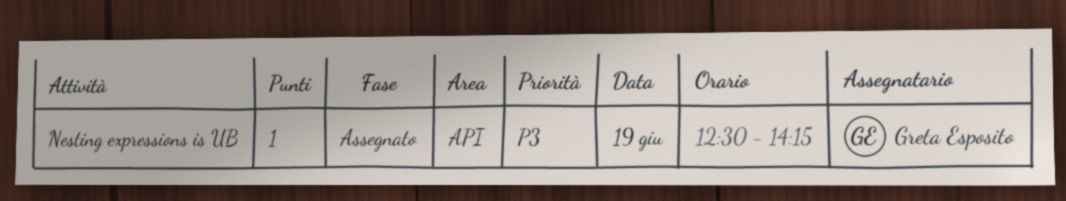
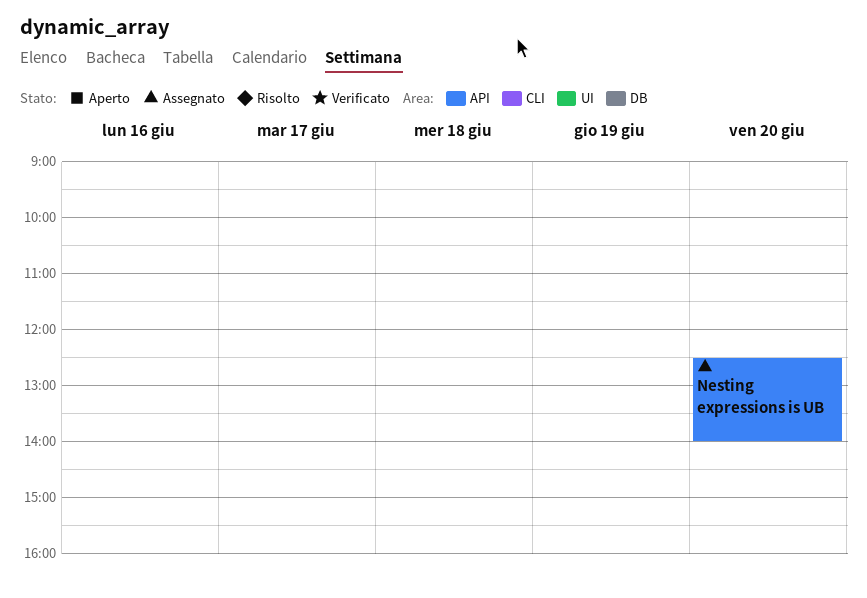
Nesting expressions is UB, day: Jun 19 -> Jun 20
Nesting expressions is UB, ends: 14:15 -> 14:00

